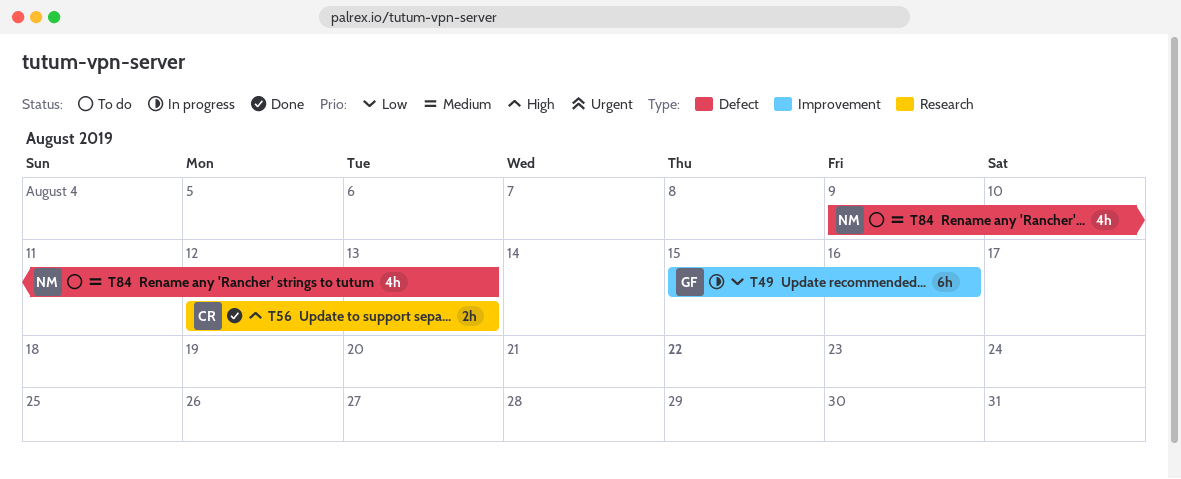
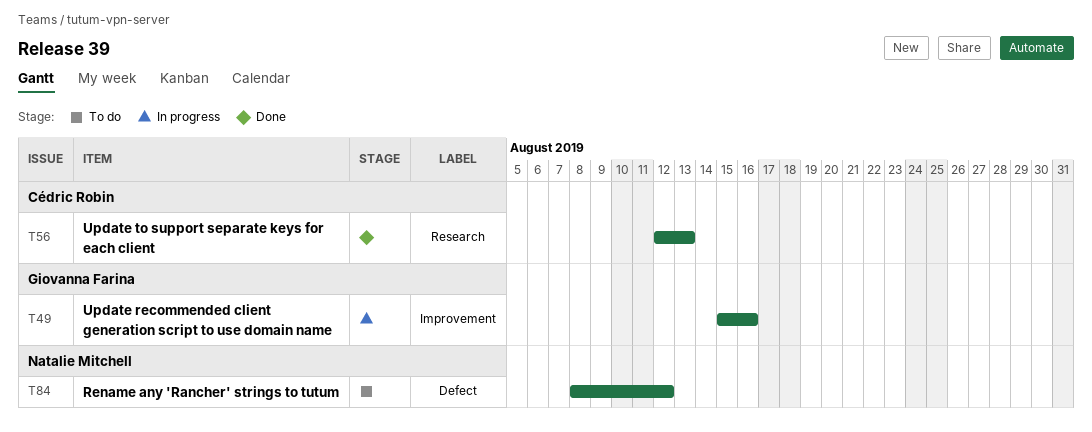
T84, start: Aug 9 -> Aug 8
T84, due: Aug 13 -> Aug 12

